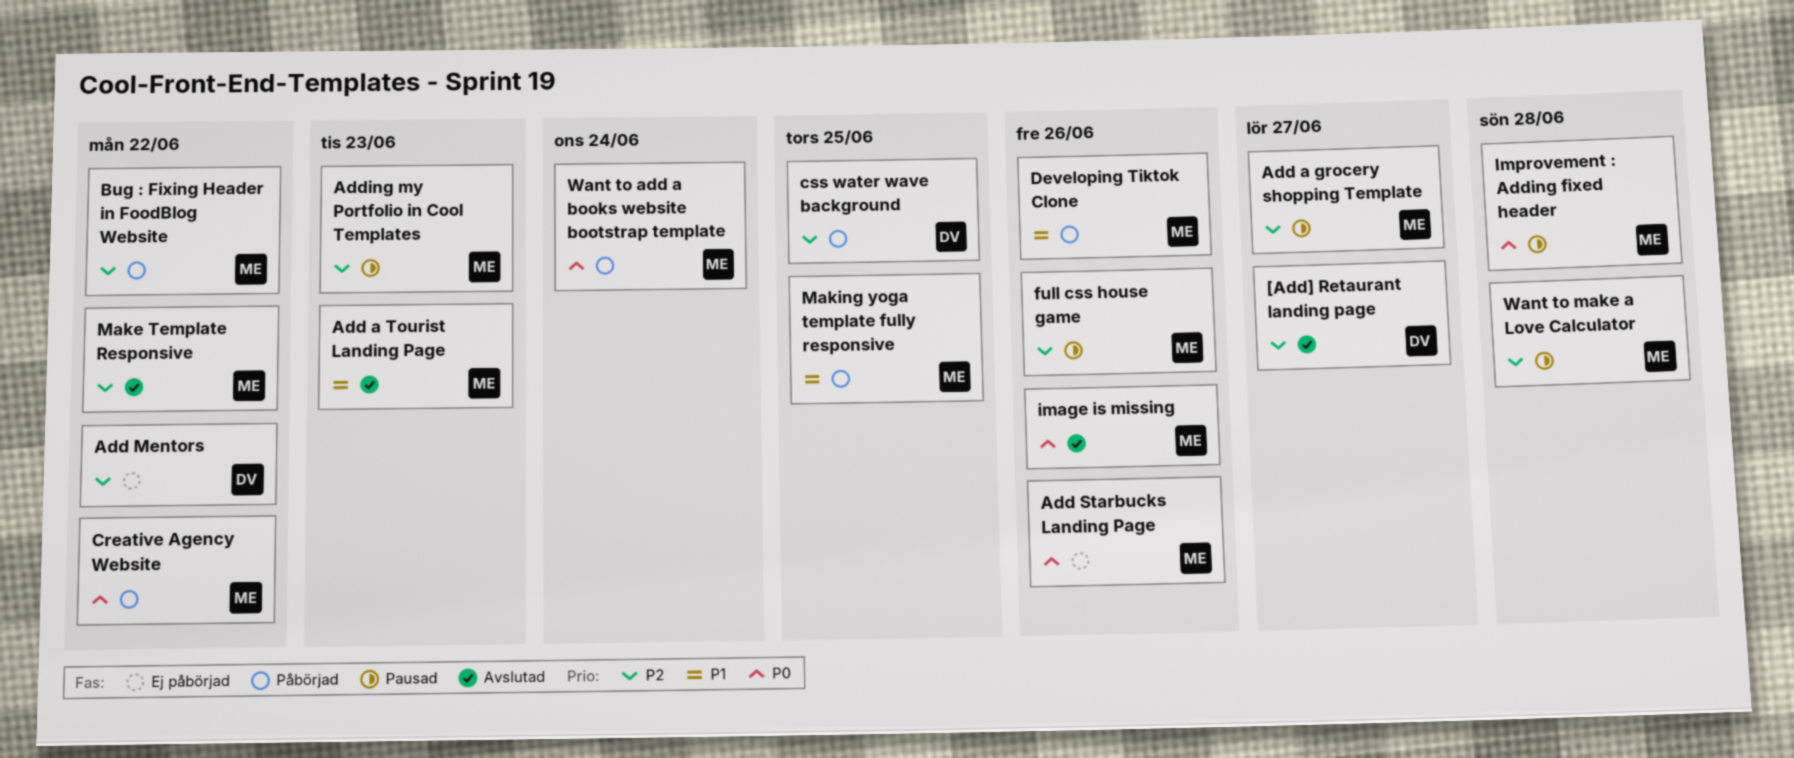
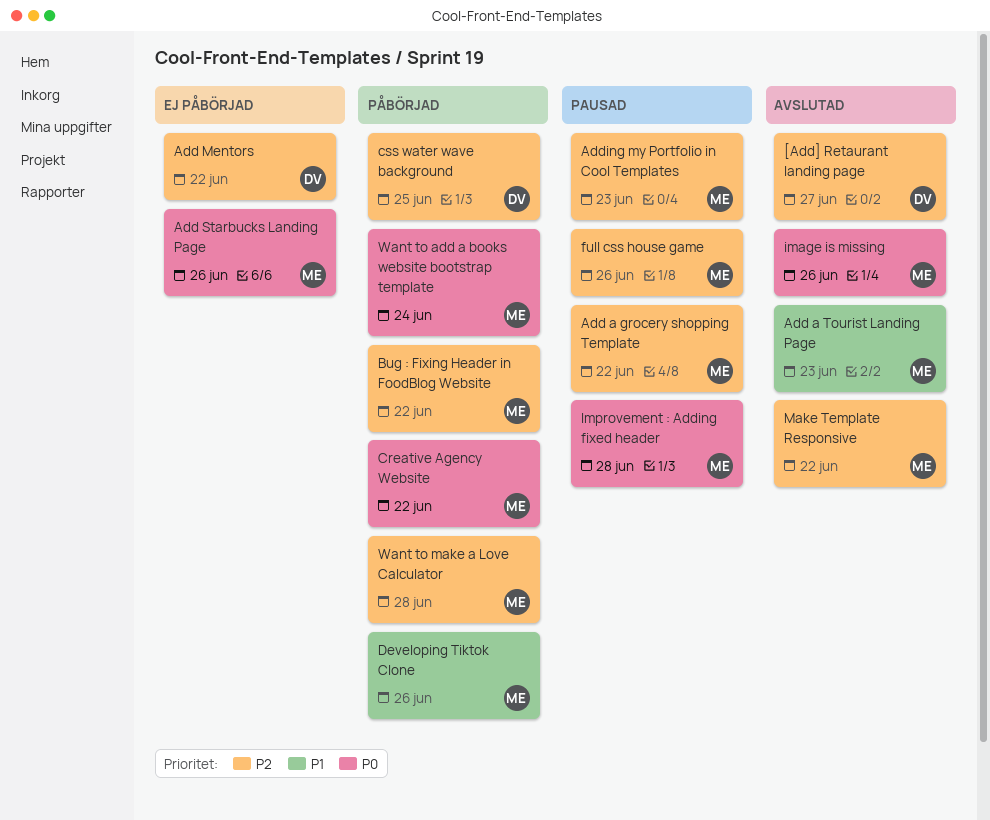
Add a grocery shopping Template, due: Jun 27 -> Jun 22
Making yoga template fully responsive: present -> none
Want to make a Love Calculator, status: Pausad -> Påbörjad

